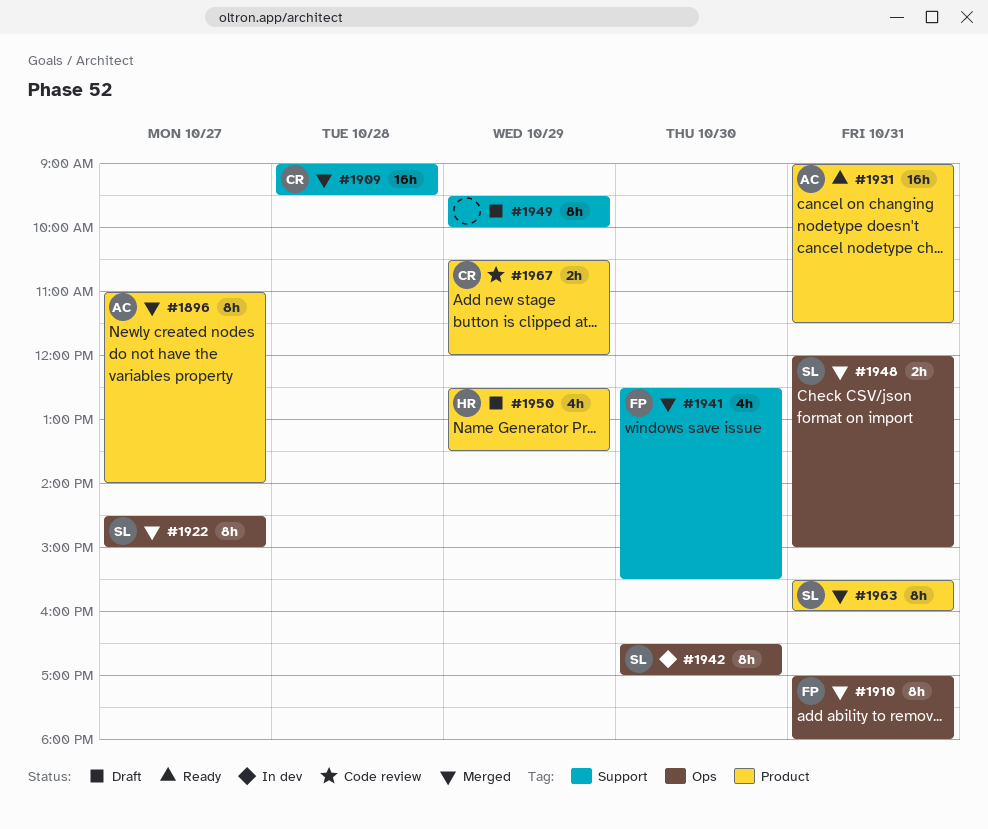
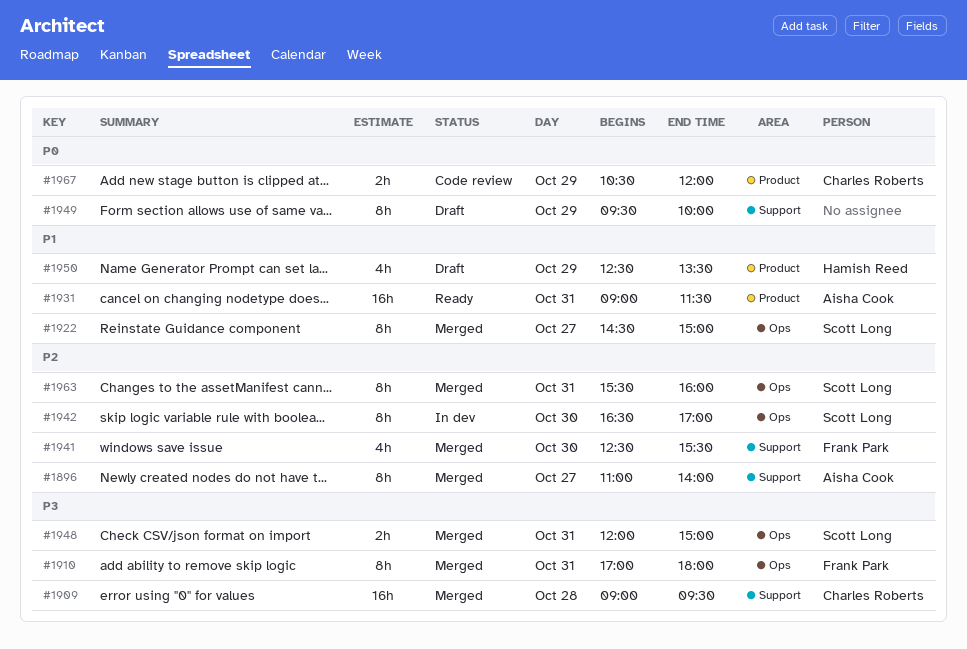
#1896, label: Product -> Support
#1963, label: Product -> Ops

